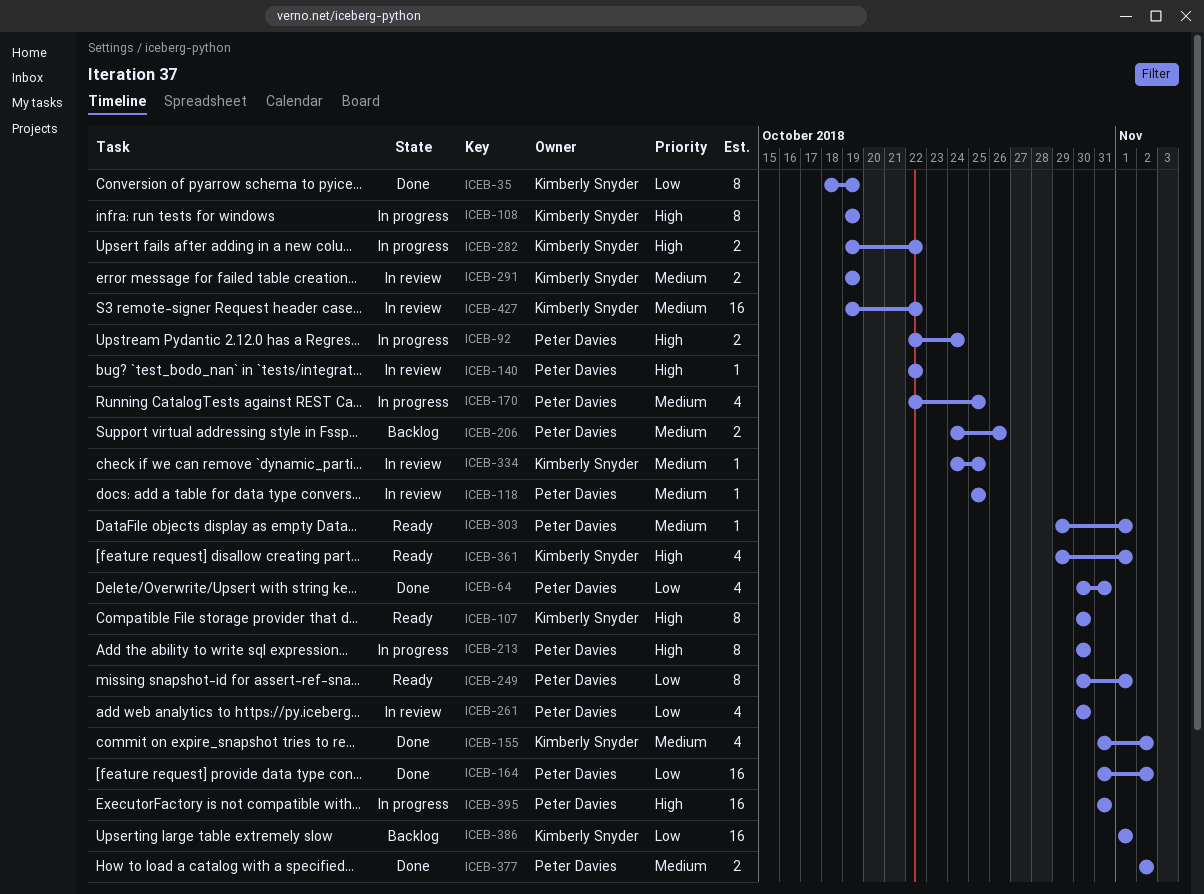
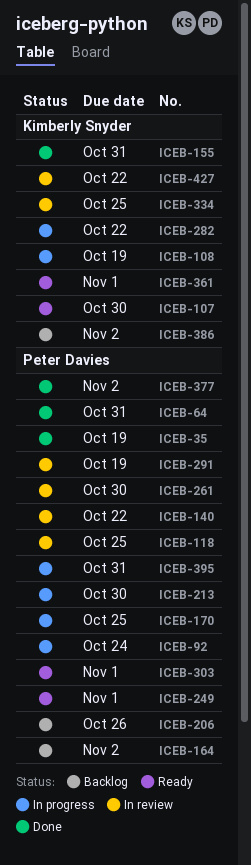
ICEB-35, owner: Kimberly Snyder -> Peter Davies
ICEB-155, due: Nov 2 -> Oct 31
ICEB-164, status: Done -> Backlog
ICEB-291, owner: Kimberly Snyder -> Peter Davies
ICEB-386, due: Nov 1 -> Nov 2

